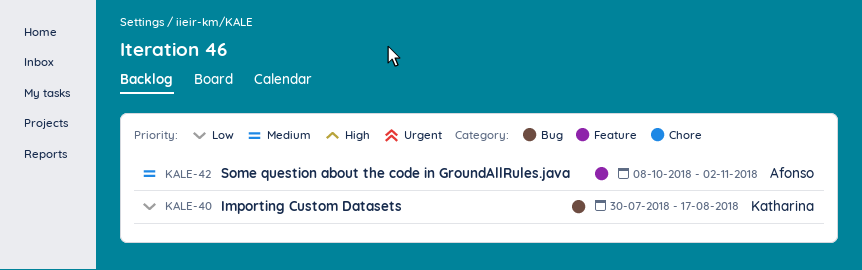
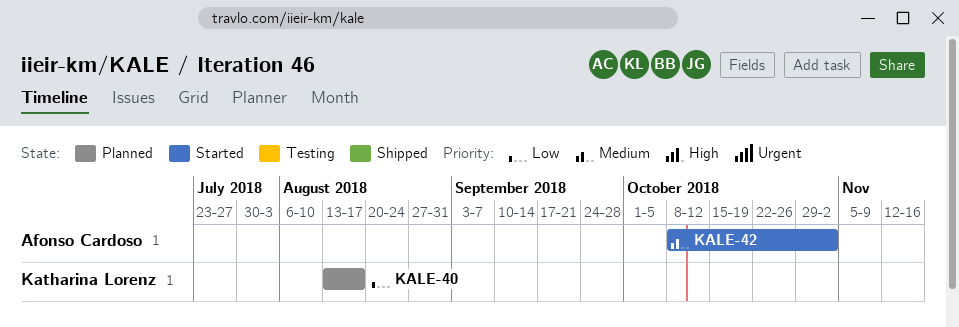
KALE-40, start: Jul 30 -> Aug 13

